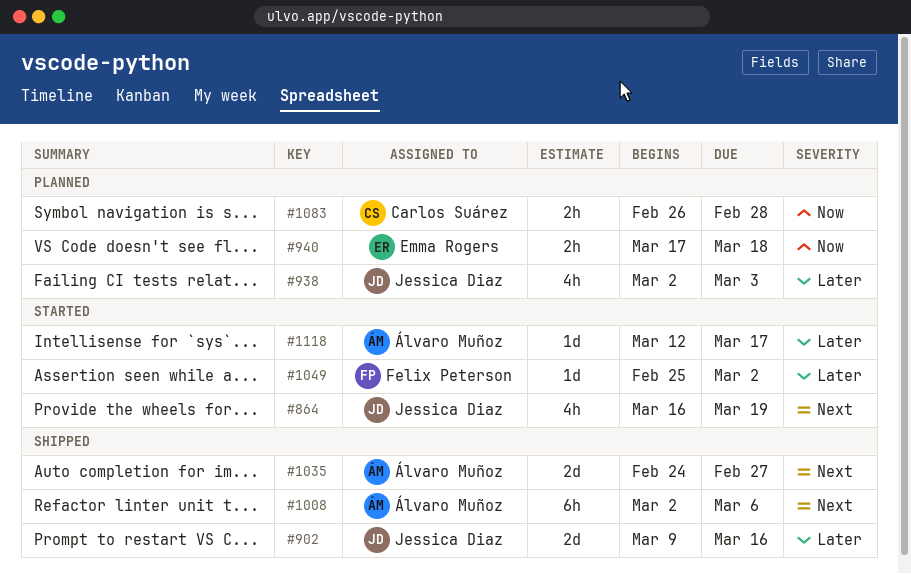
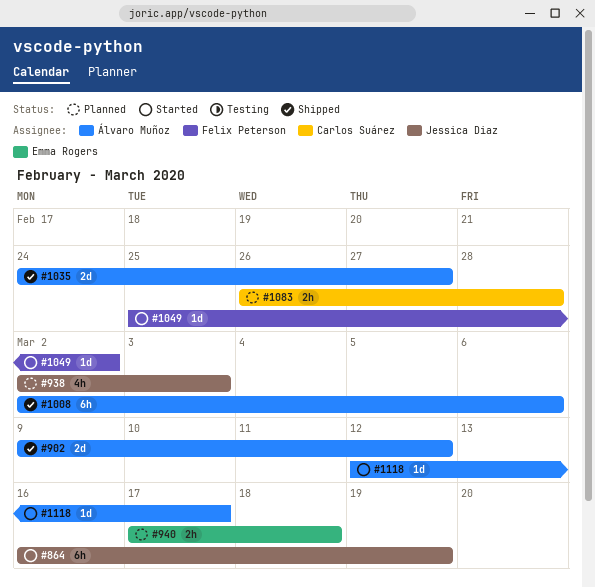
#864, estimate: 4h -> 6h
#902, owner: Jessica Diaz -> Álvaro Muñoz
#902, due: Mar 16 -> Mar 12

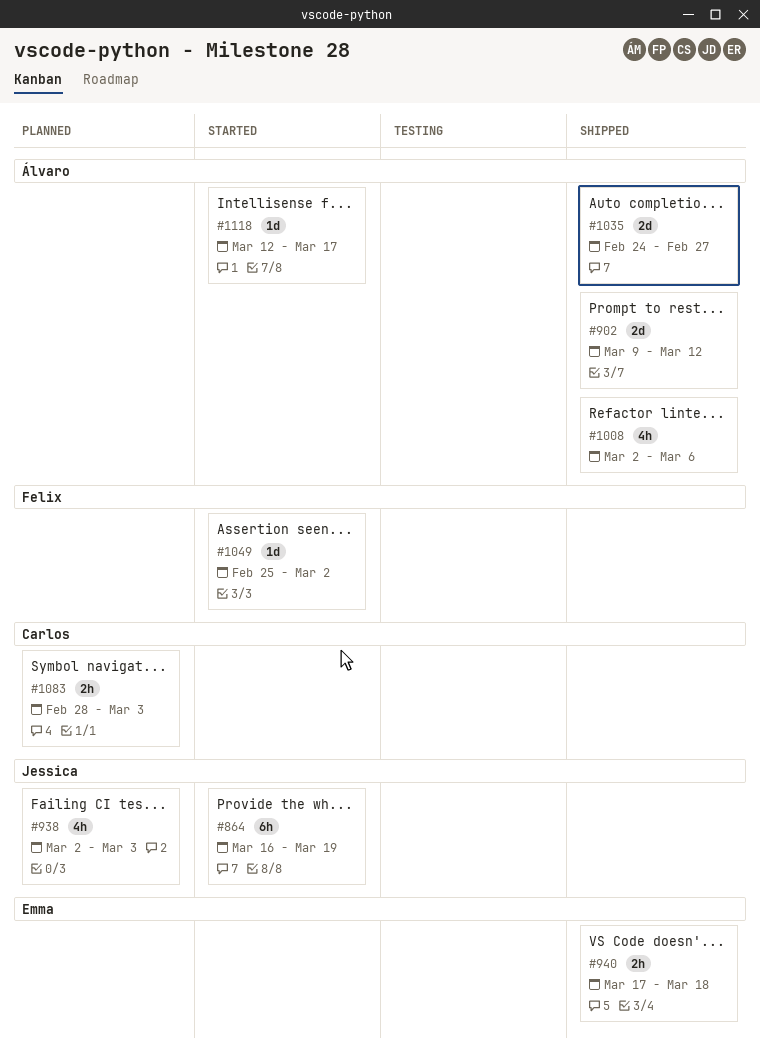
#940, status: Planned -> Shipped
#1008, estimate: 6h -> 4h
#1083, start: Feb 26 -> Feb 28
#1083, due: Feb 28 -> Mar 3

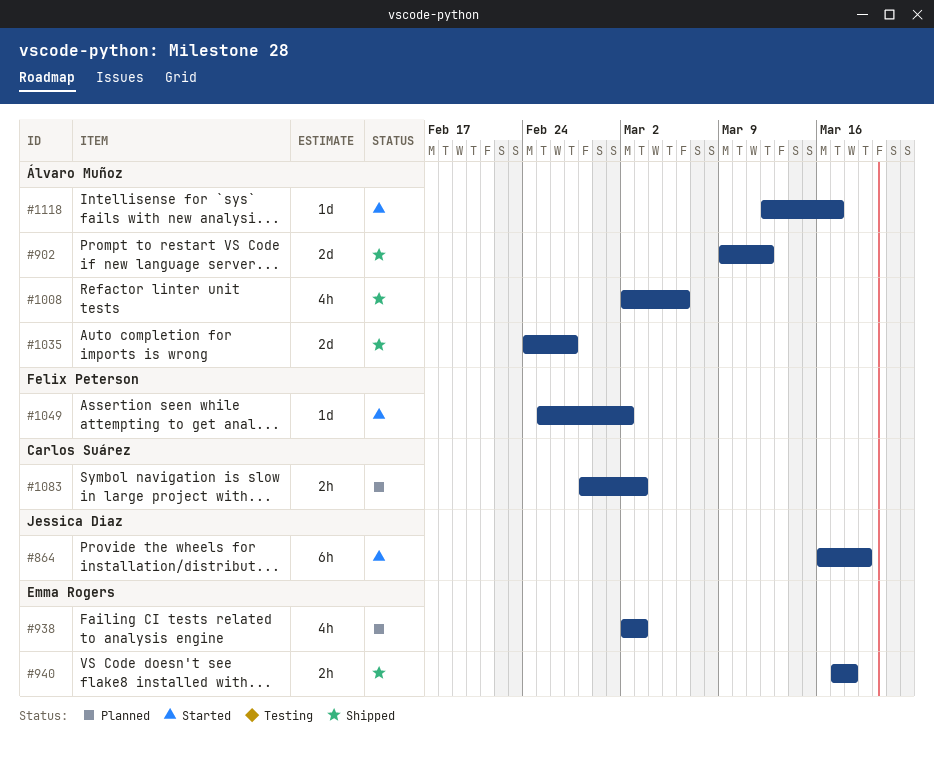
#938, owner: Jessica Diaz -> Emma Rogers

